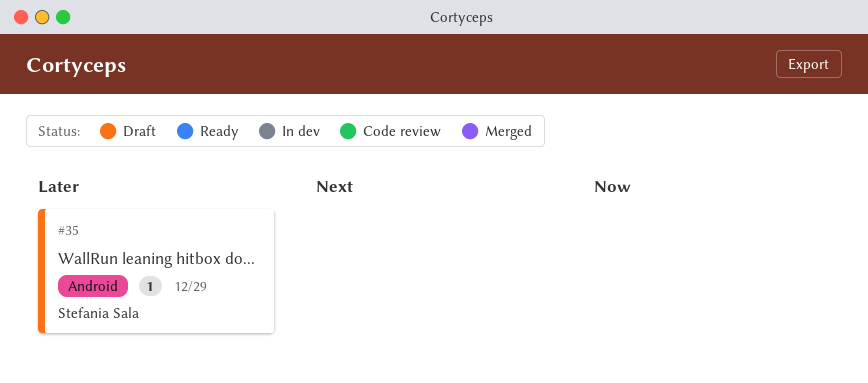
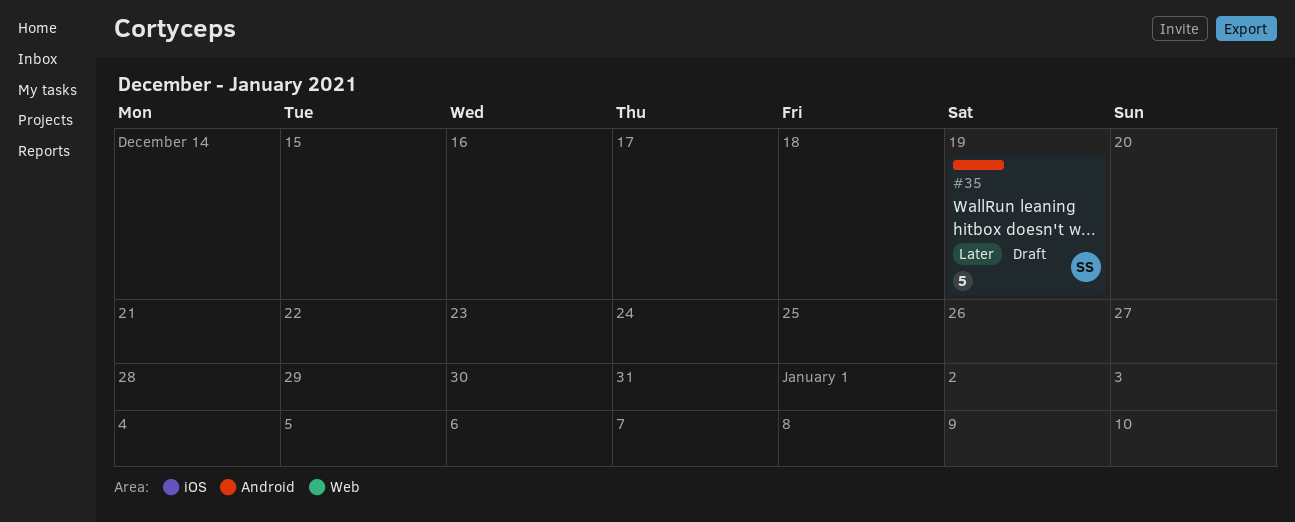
#35, estimate: 1 -> 5
#35, due: Dec 29 -> Dec 19

